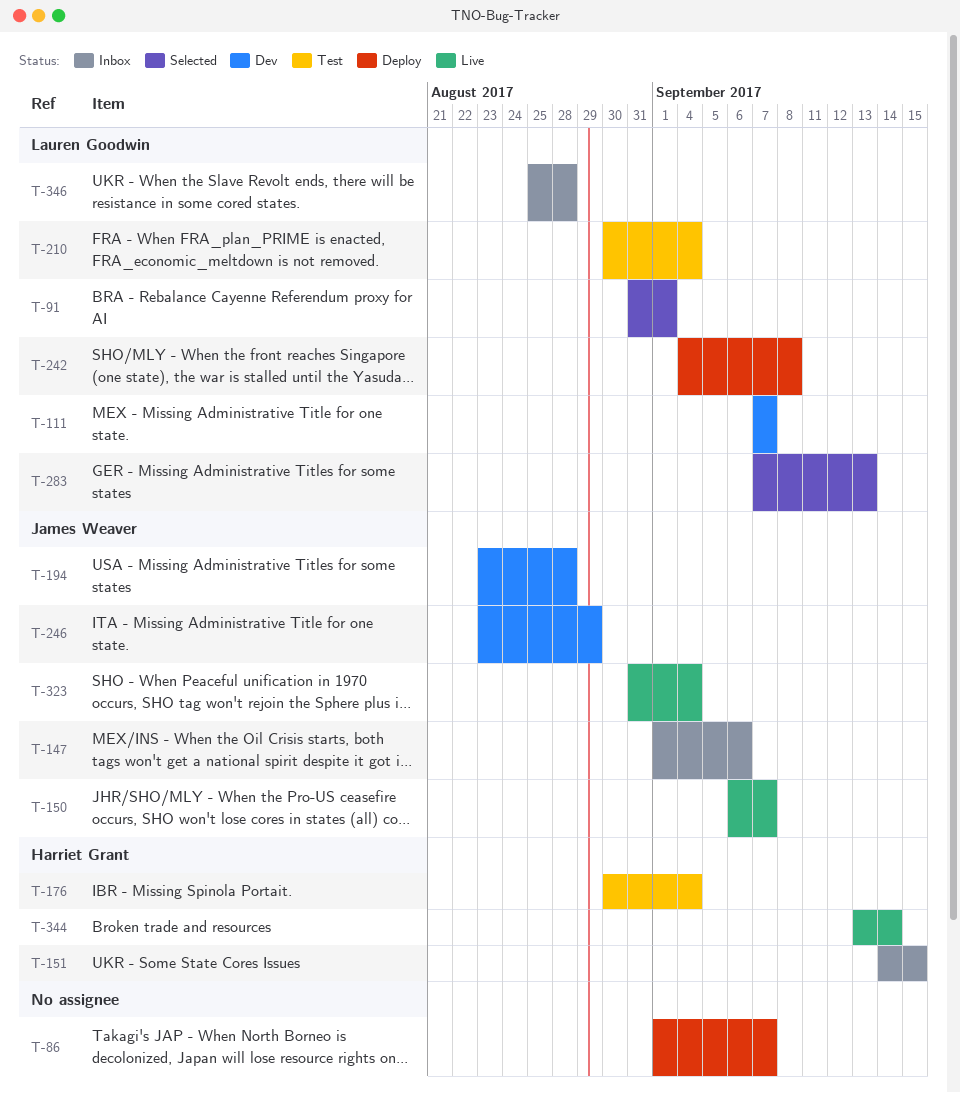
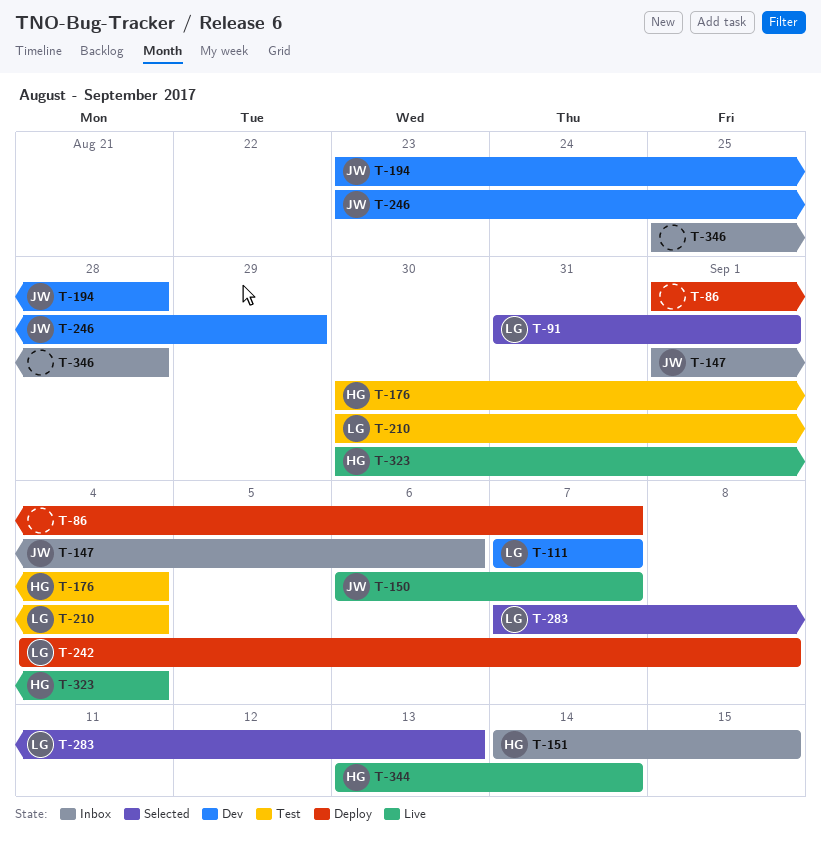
T-323, owner: James Weaver -> Harriet Grant
T-323, start: Aug 31 -> Aug 30
T-346, owner: Lauren Goodwin -> none

